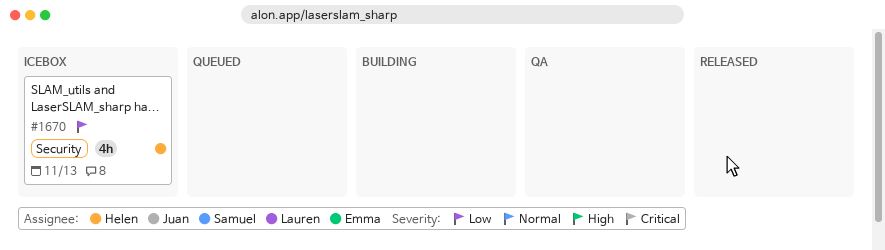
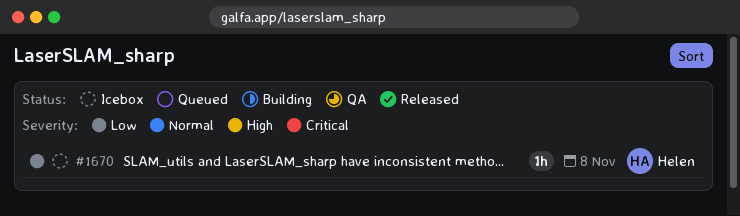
#1670, estimate: 4h -> 1h
#1670, due: Nov 13 -> Nov 8

